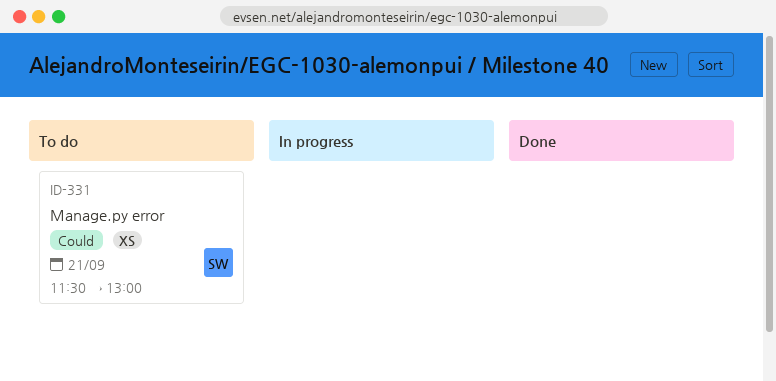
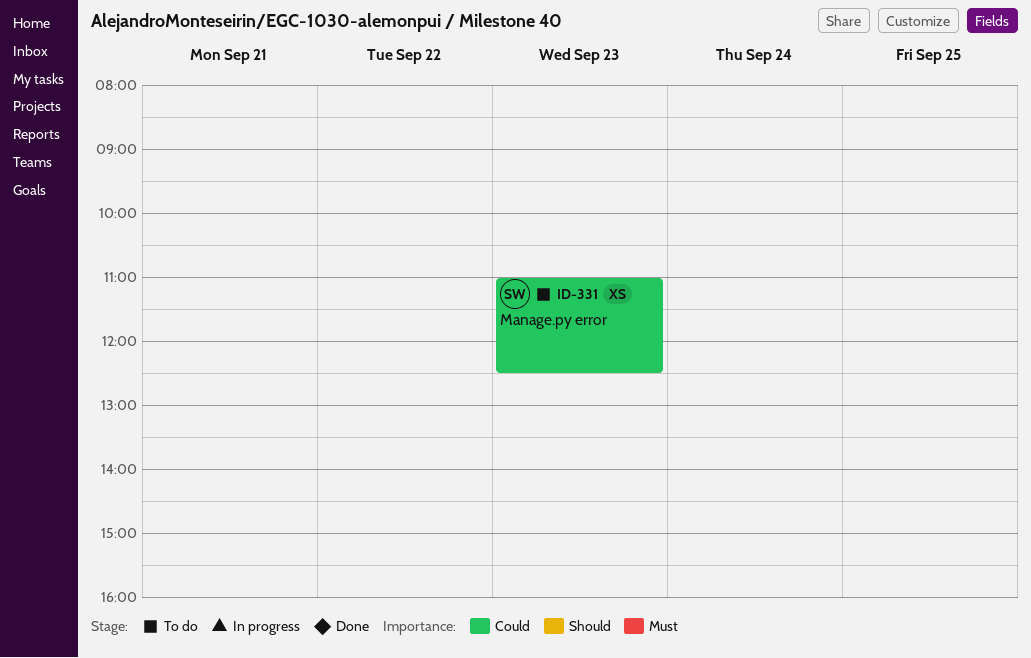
ID-331, day: Sep 21 -> Sep 23
ID-331, begins: 11:30 -> 11:00
ID-331, ends: 13:00 -> 12:30

